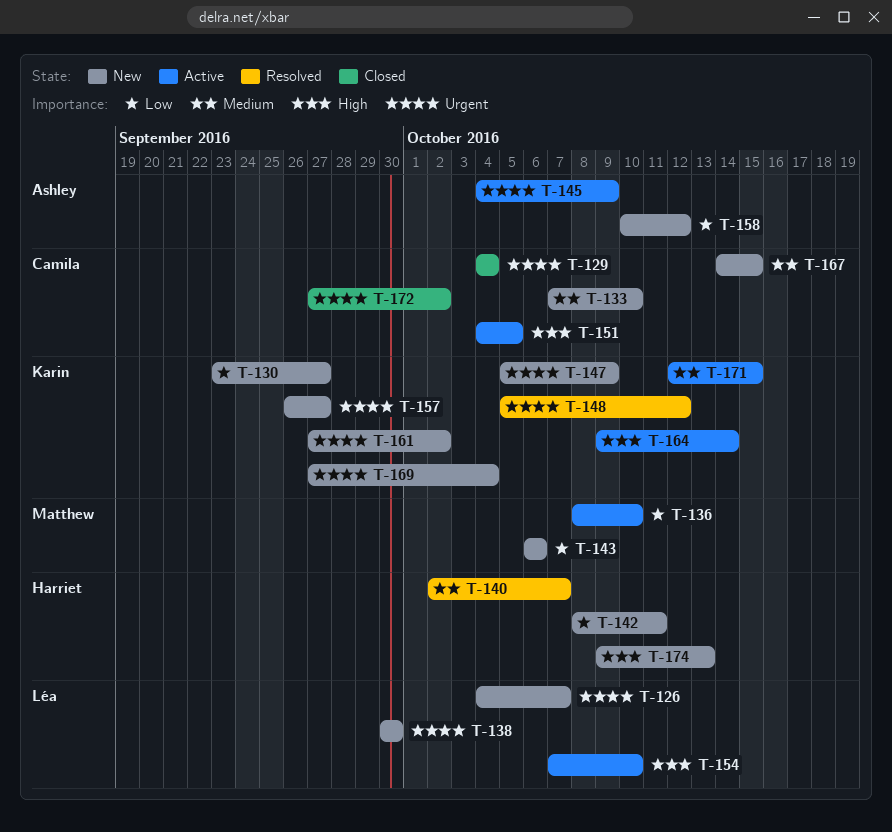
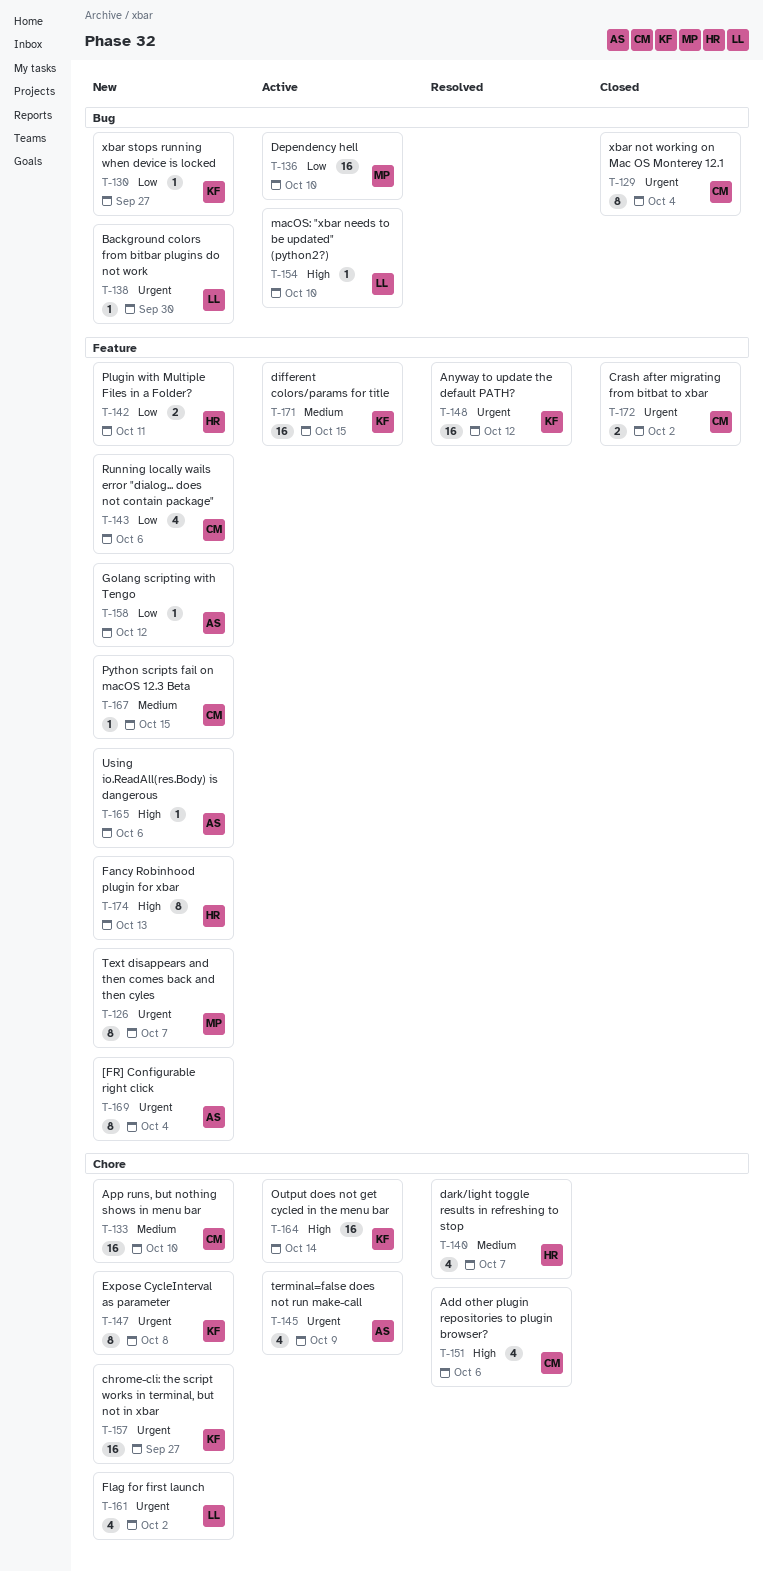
T-126, owner: Léa -> Matthew
T-143, owner: Matthew -> Camila
T-147, due: Oct 9 -> Oct 8
T-151, status: Active -> Resolved
T-151, due: Oct 5 -> Oct 6
T-161, owner: Karin -> Léa
T-165: none -> present
T-169, owner: Karin -> Ashley

